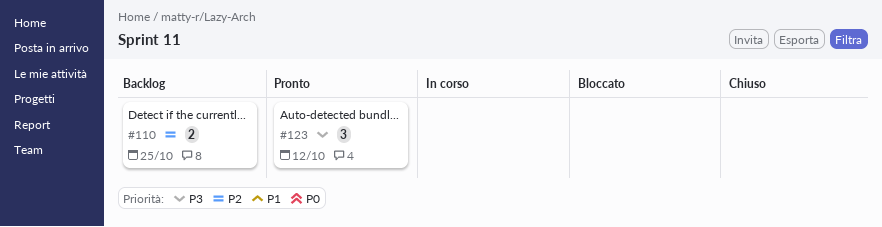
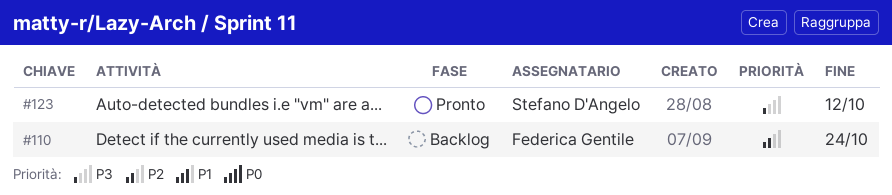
#110, due: Oct 25 -> Oct 24

